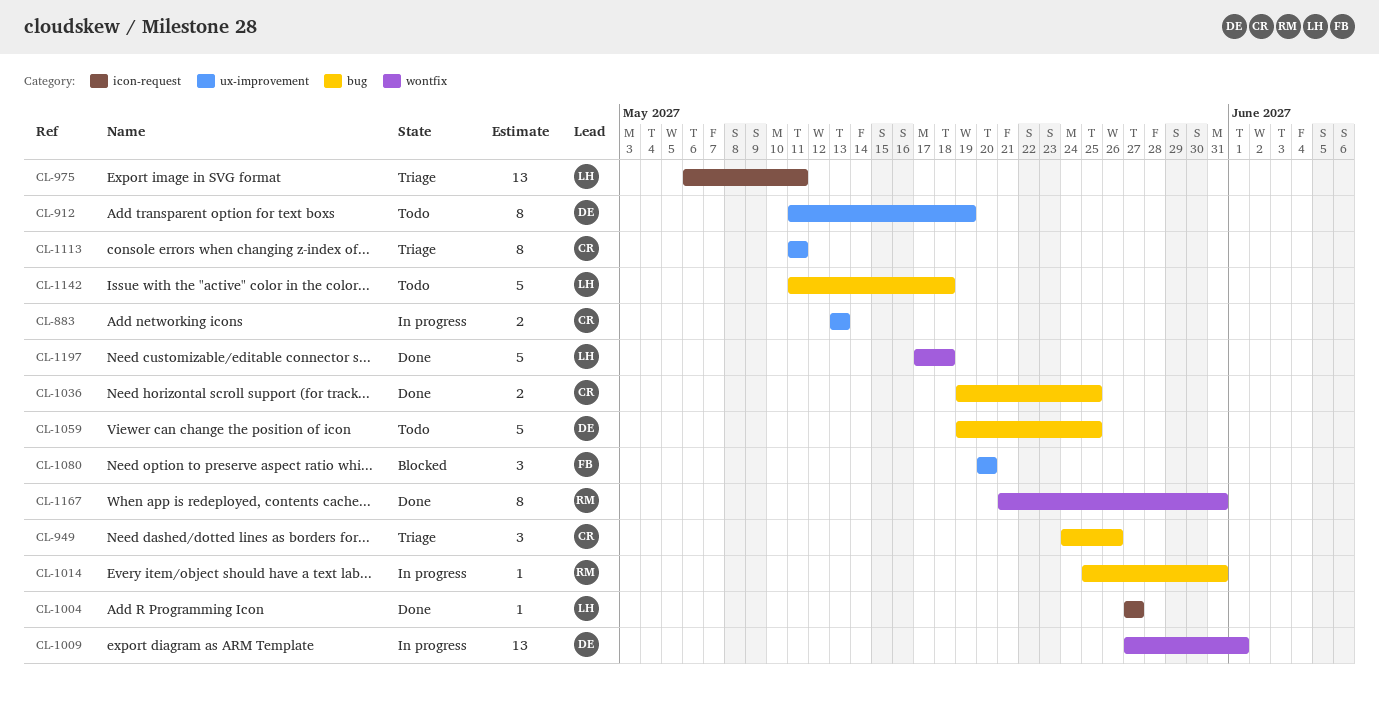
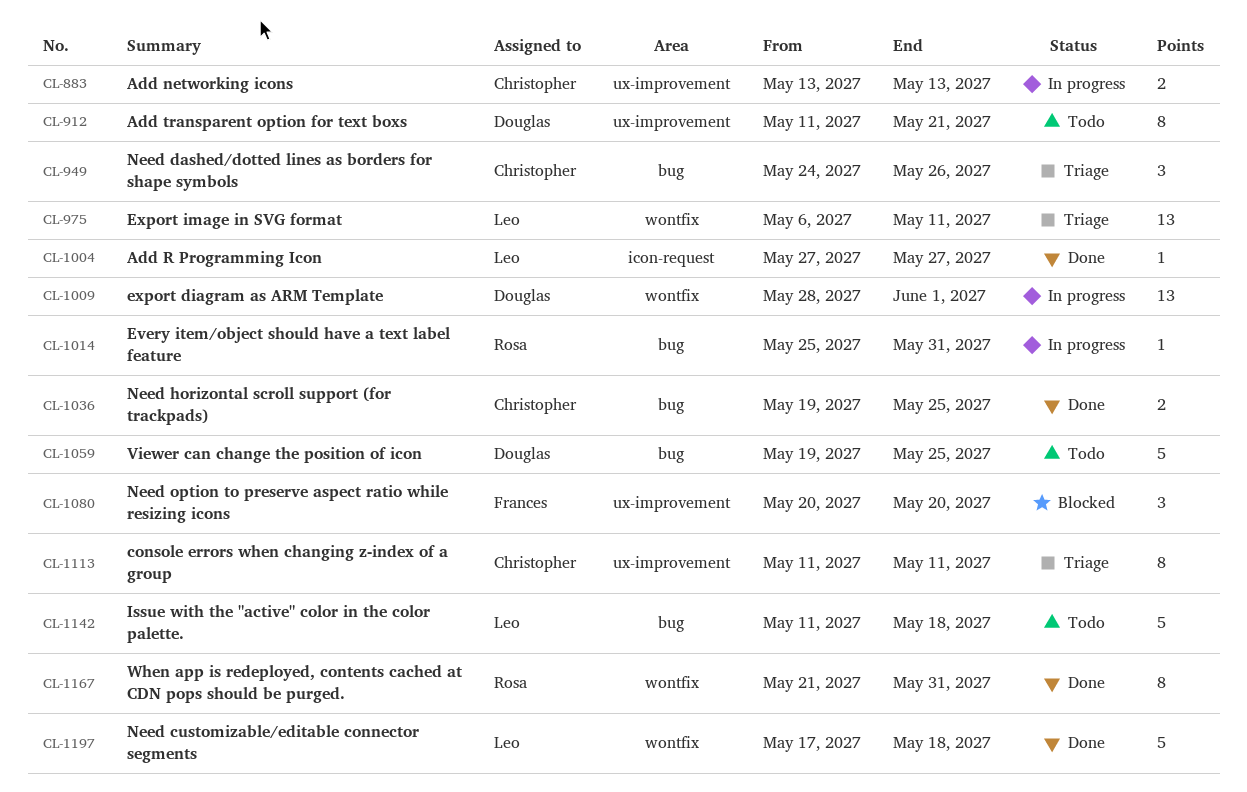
CL-912, due: May 19 -> May 21
CL-975, label: icon-request -> wontfix
CL-1009, start: May 27 -> May 28

